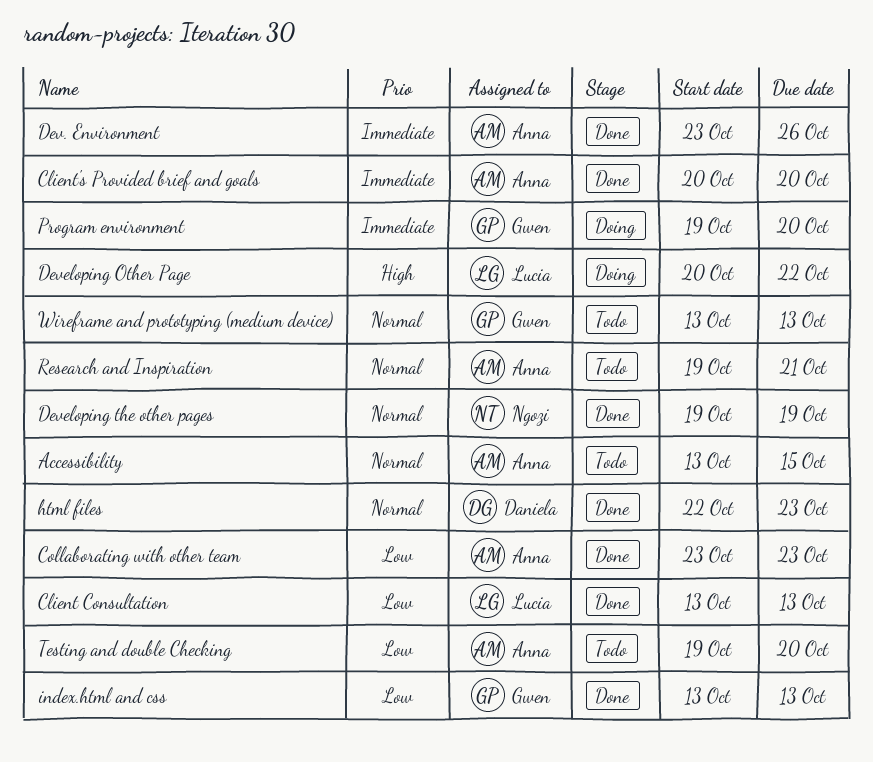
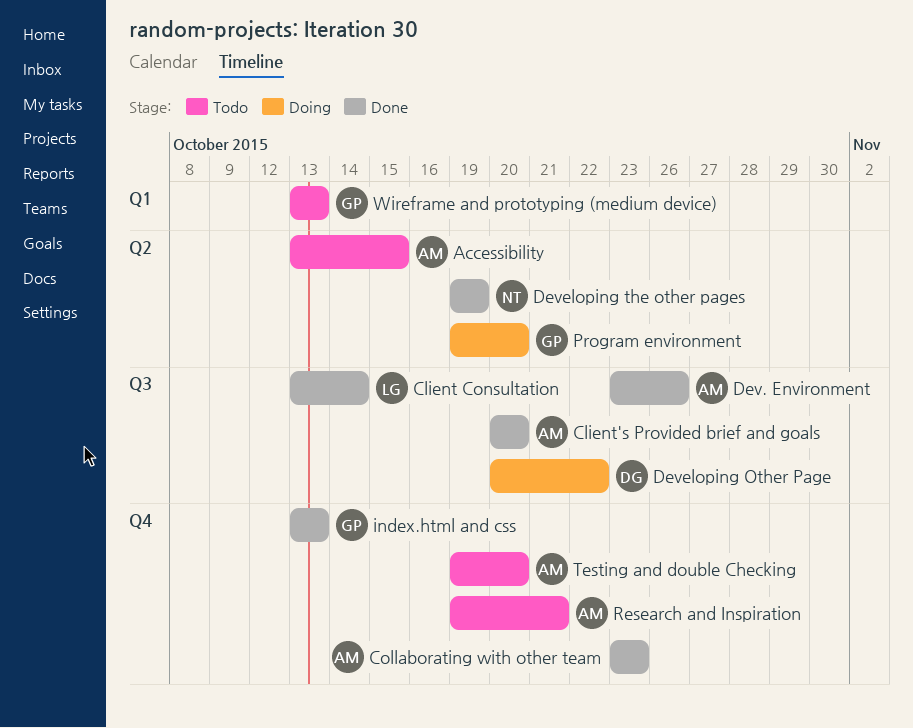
Client Consultation, due: Oct 13 -> Oct 14
Developing Other Page, owner: Lucia -> Daniela
html files: present -> none

